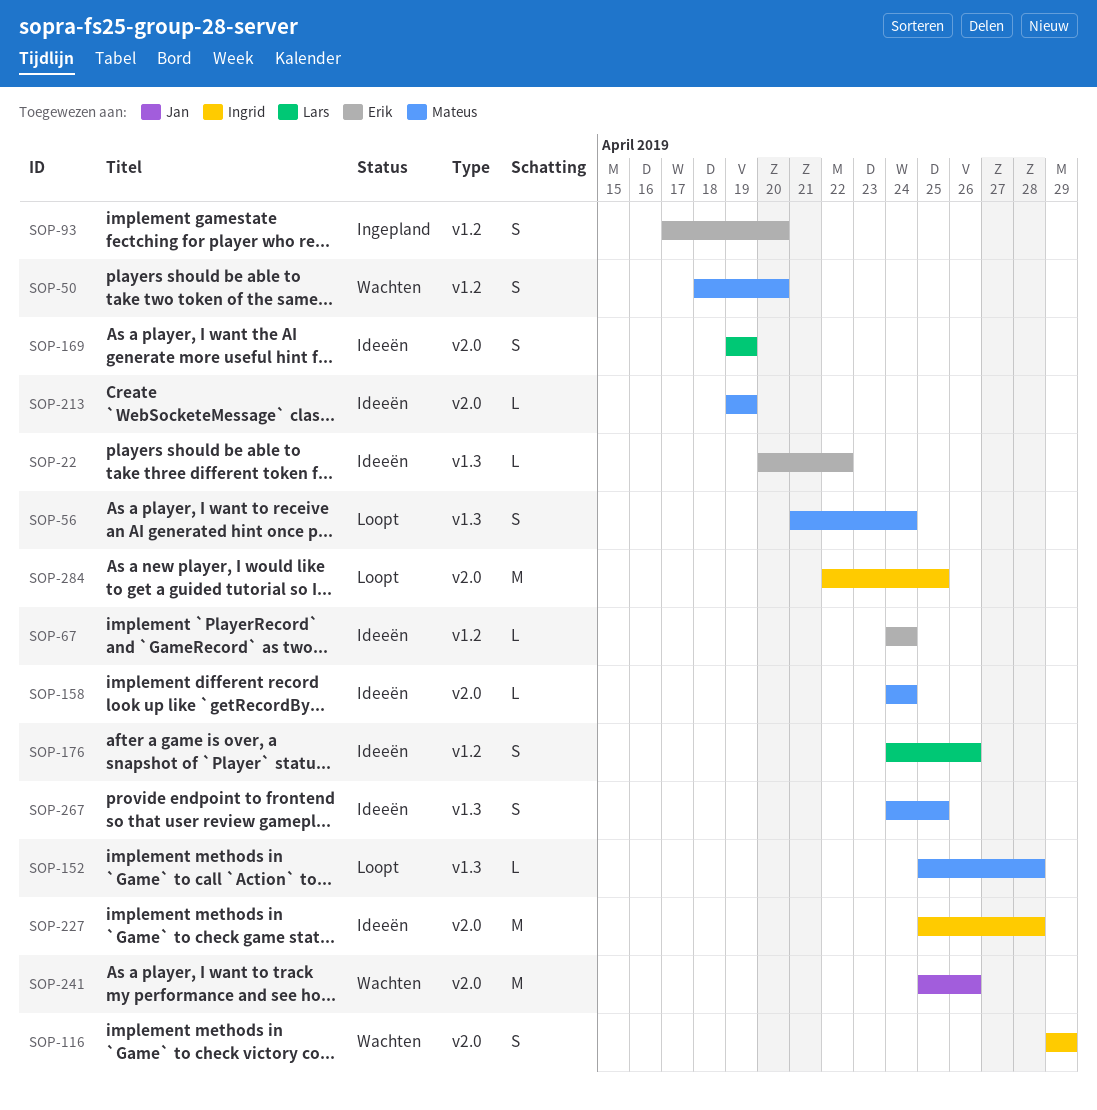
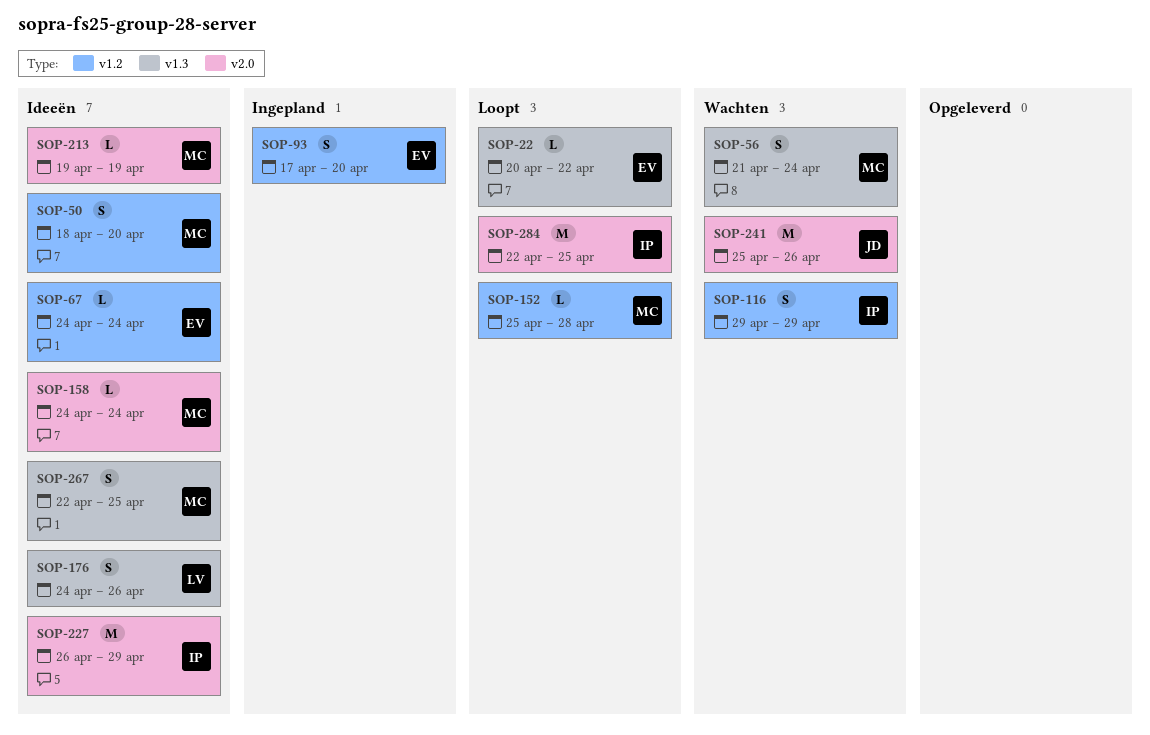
SOP-22, status: Ideeën -> Loopt
SOP-50, status: Wachten -> Ideeën
SOP-56, status: Loopt -> Wachten
SOP-116, label: v2.0 -> v1.2
SOP-152, label: v1.3 -> v1.2
SOP-169: present -> none
SOP-176, label: v1.2 -> v1.3
SOP-227, start: Apr 25 -> Apr 26
SOP-227, due: Apr 28 -> Apr 29
SOP-267, start: Apr 24 -> Apr 22

